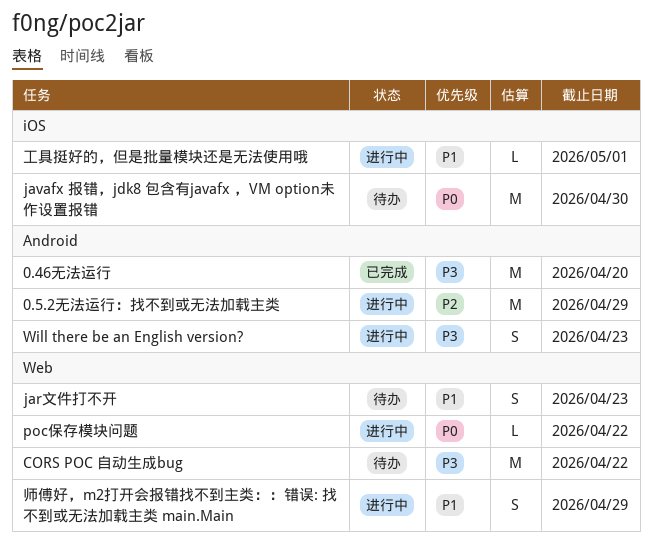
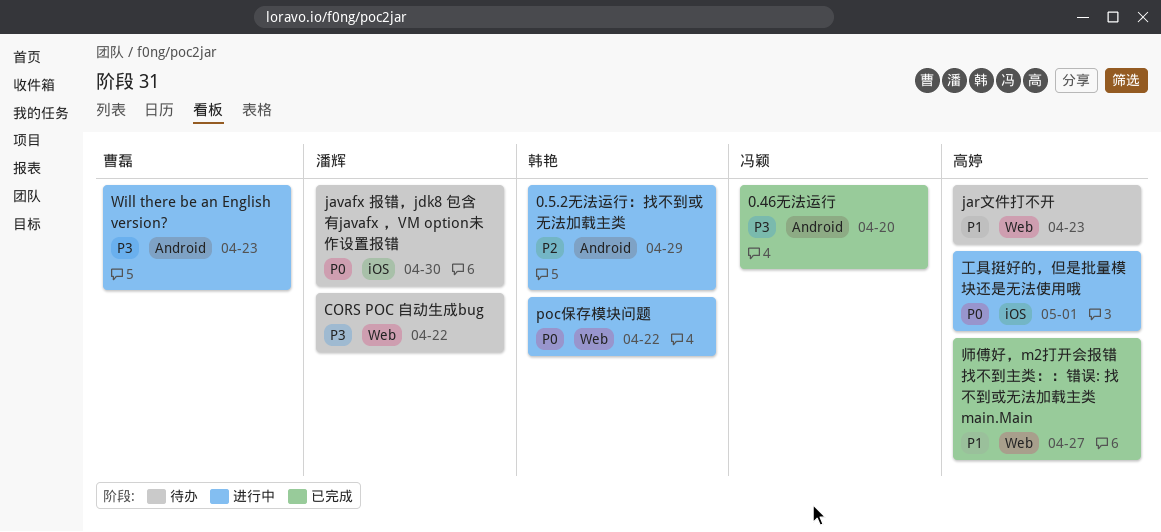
工具挺好的，但是批量模块还是无法使用哦, priority: P1 -> P0
师傅好，m2打开会报错找不到主类：：错误: 找不到或无法加载主类 main.Main, status: 进行中 -> 已完成
师傅好，m2打开会报错找不到主类：：错误: 找不到或无法加载主类 main.Main, due: Apr 29 -> Apr 27

